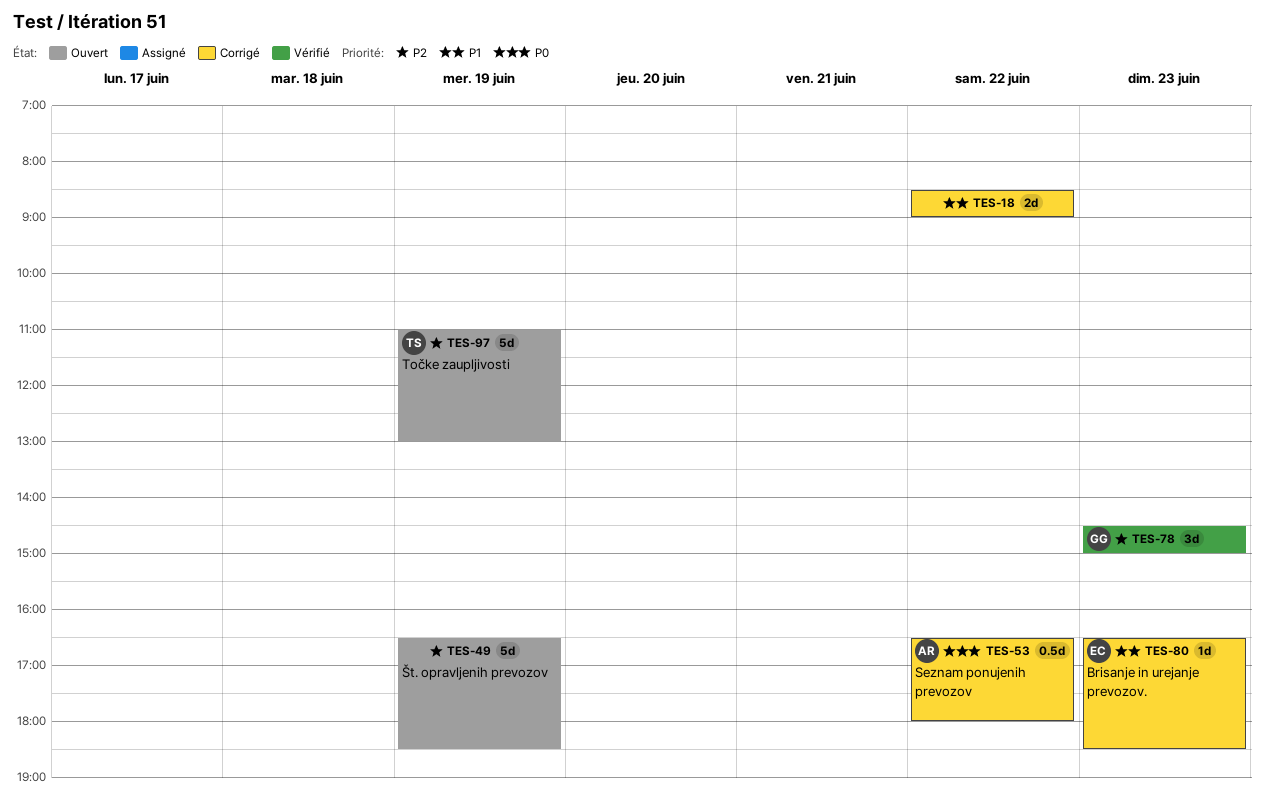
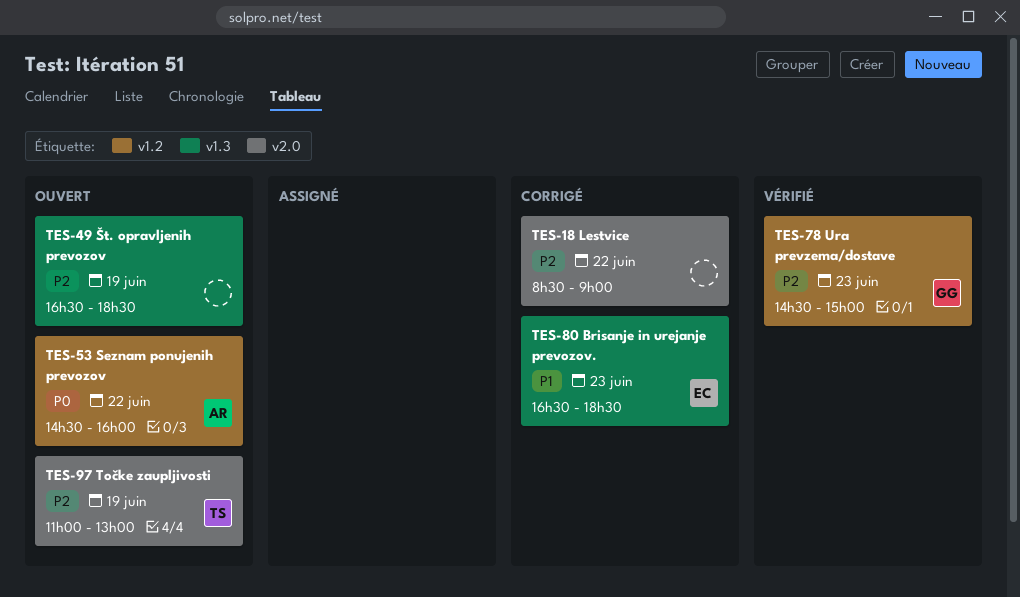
TES-18, priority: P1 -> P2
TES-53, status: Corrigé -> Ouvert
TES-53, begins: 16:30 -> 14:30
TES-53, ends: 18:00 -> 16:00

